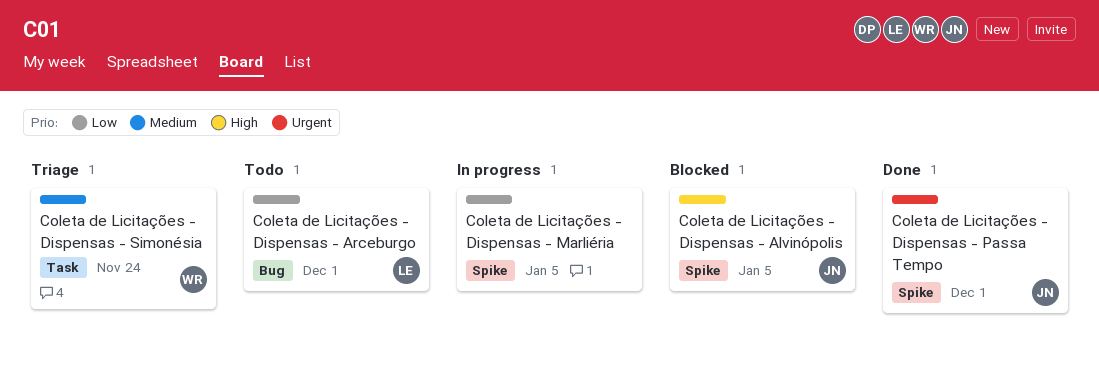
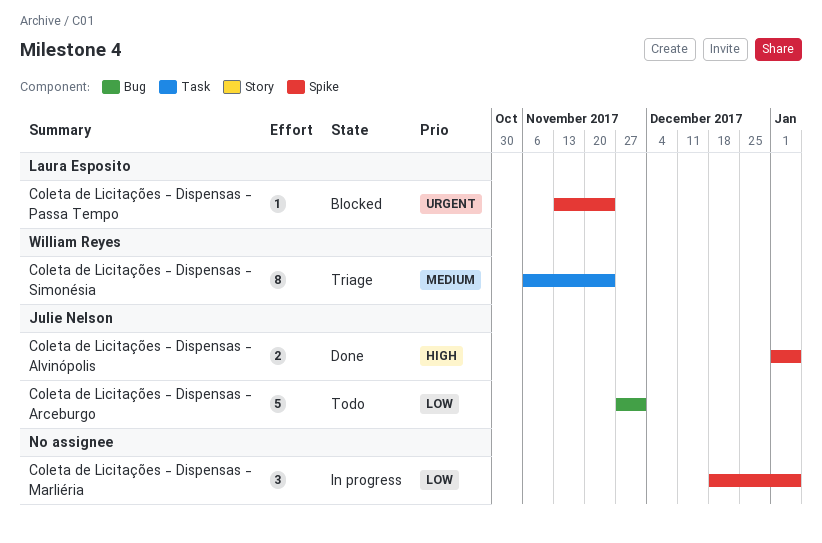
Coleta de Licitações - Dispensas - Alvinópolis, status: Blocked -> Done
Coleta de Licitações - Dispensas - Arceburgo, owner: Laura Esposito -> Julie Nelson
Coleta de Licitações - Dispensas - Passa Tempo, status: Done -> Blocked
Coleta de Licitações - Dispensas - Passa Tempo, owner: Julie Nelson -> Laura Esposito
Coleta de Licitações - Dispensas - Passa Tempo, due: Dec 1 -> Nov 24

